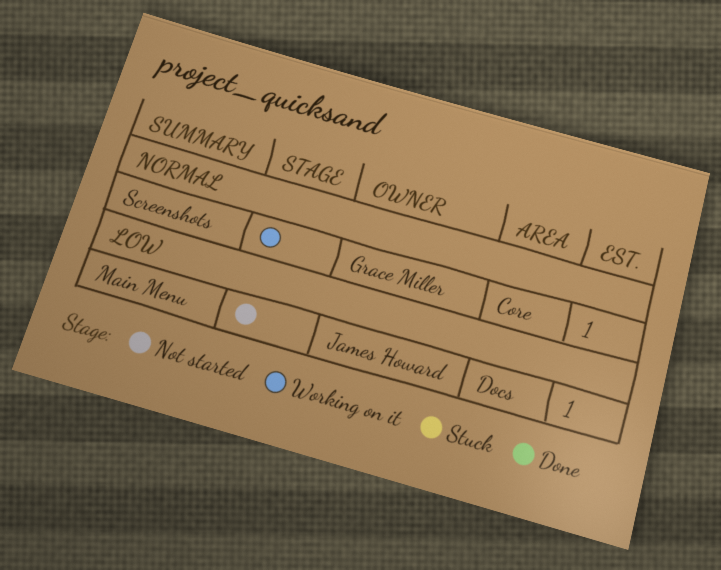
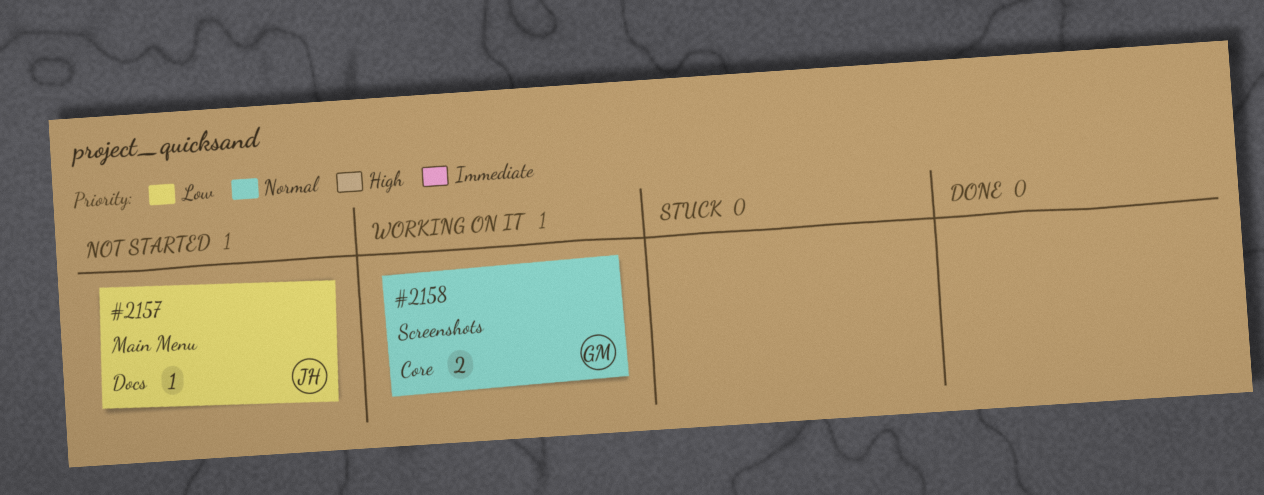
Screenshots, estimate: 1 -> 2

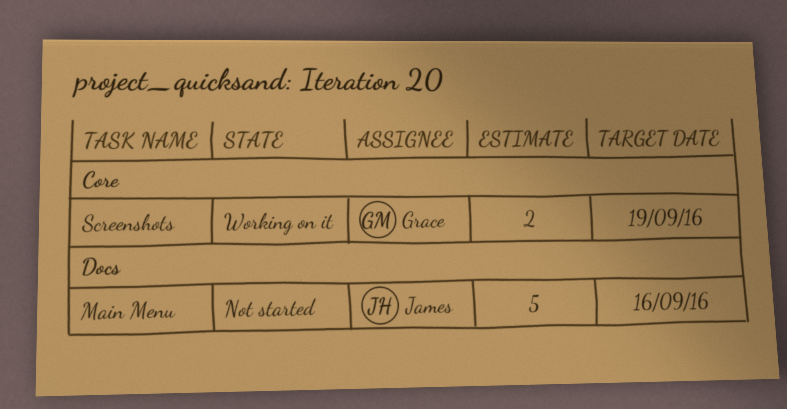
Main Menu, estimate: 1 -> 5

